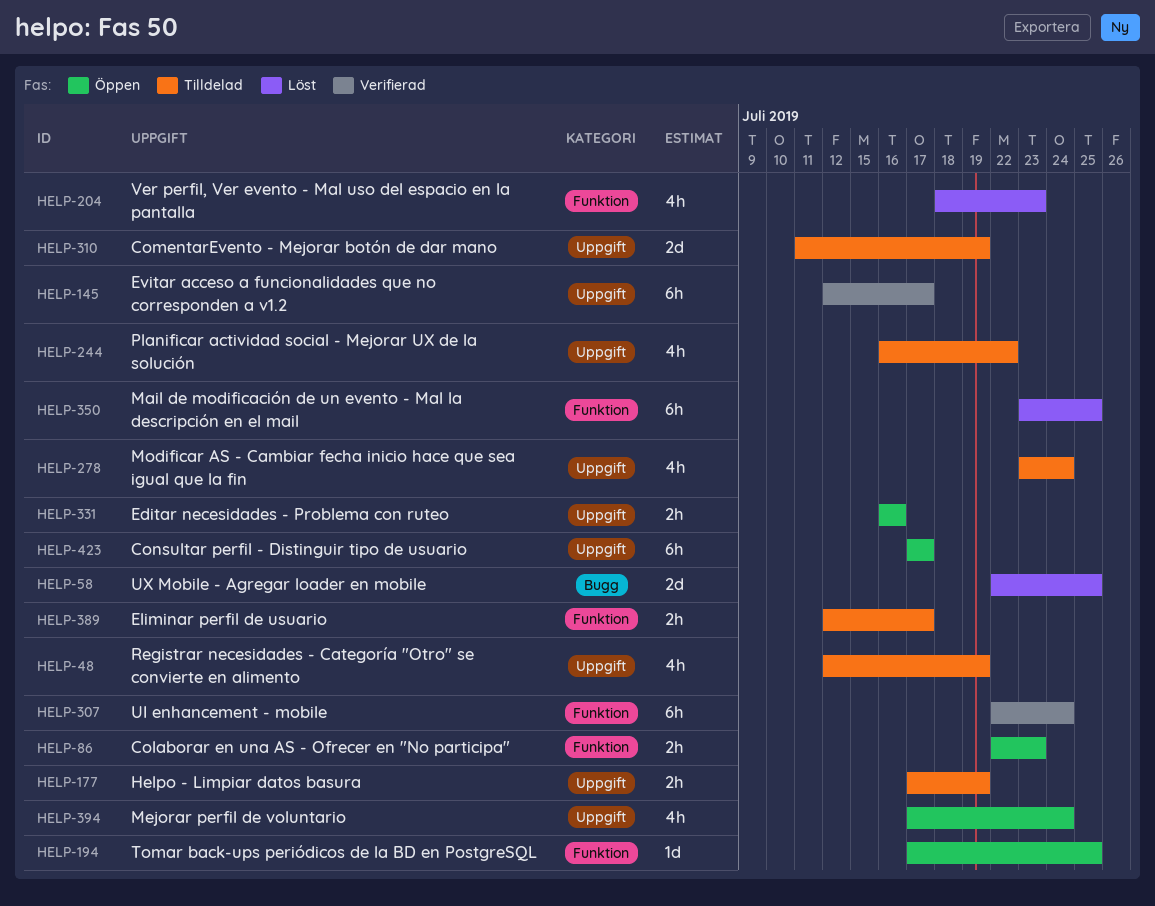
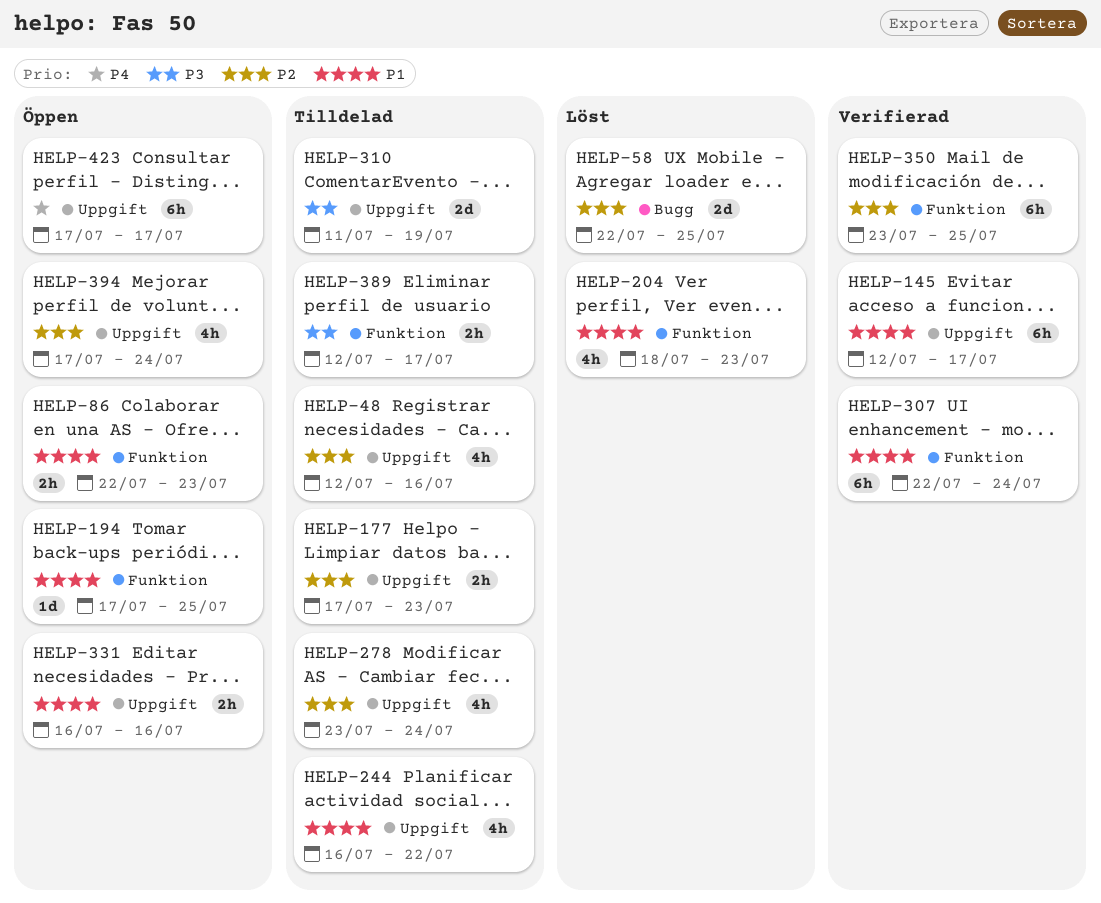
HELP-48, due: Jul 19 -> Jul 16
HELP-177, due: Jul 19 -> Jul 23
HELP-350, status: Löst -> Verifierad

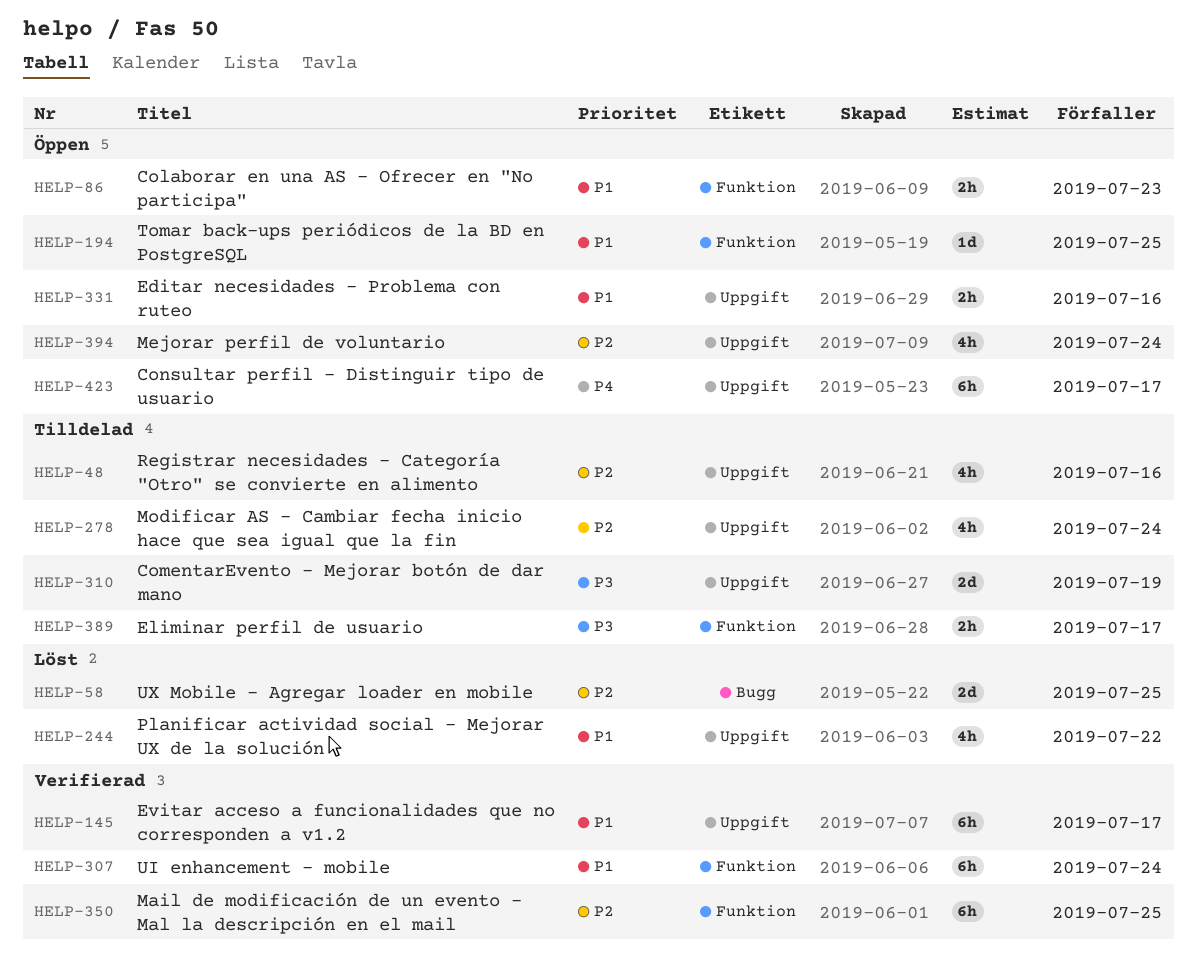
HELP-177: present -> none
HELP-204: present -> none
HELP-244, status: Tilldelad -> Löst

